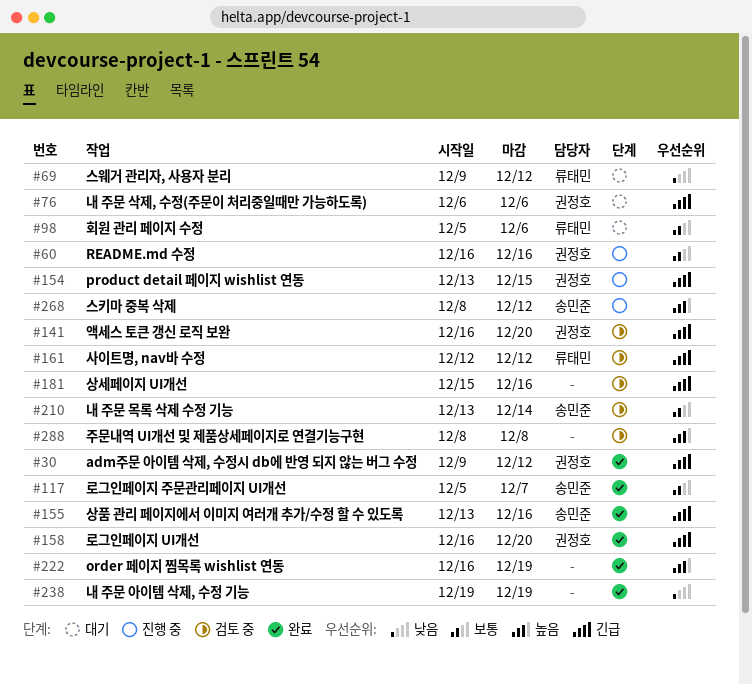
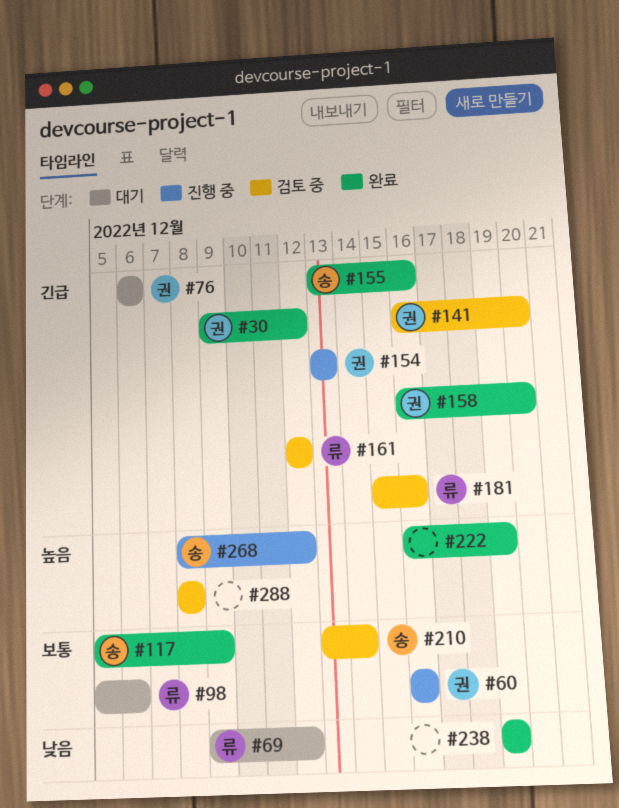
#117, due: Dec 7 -> Dec 9
#154, due: Dec 15 -> Dec 13
#181, owner: none -> 류태민

